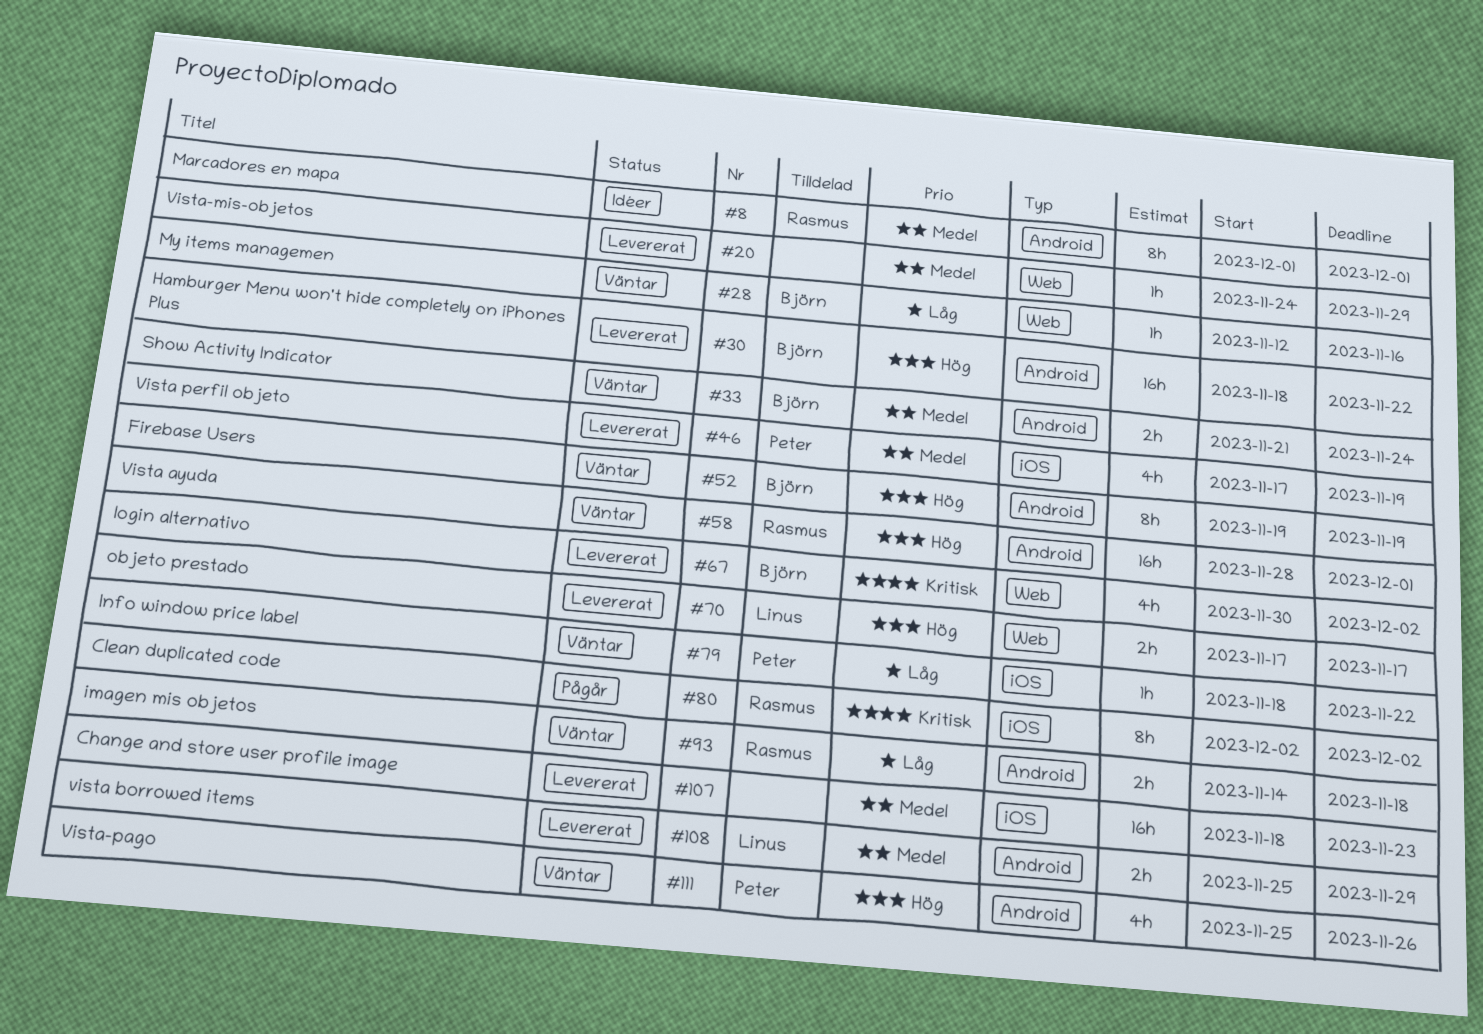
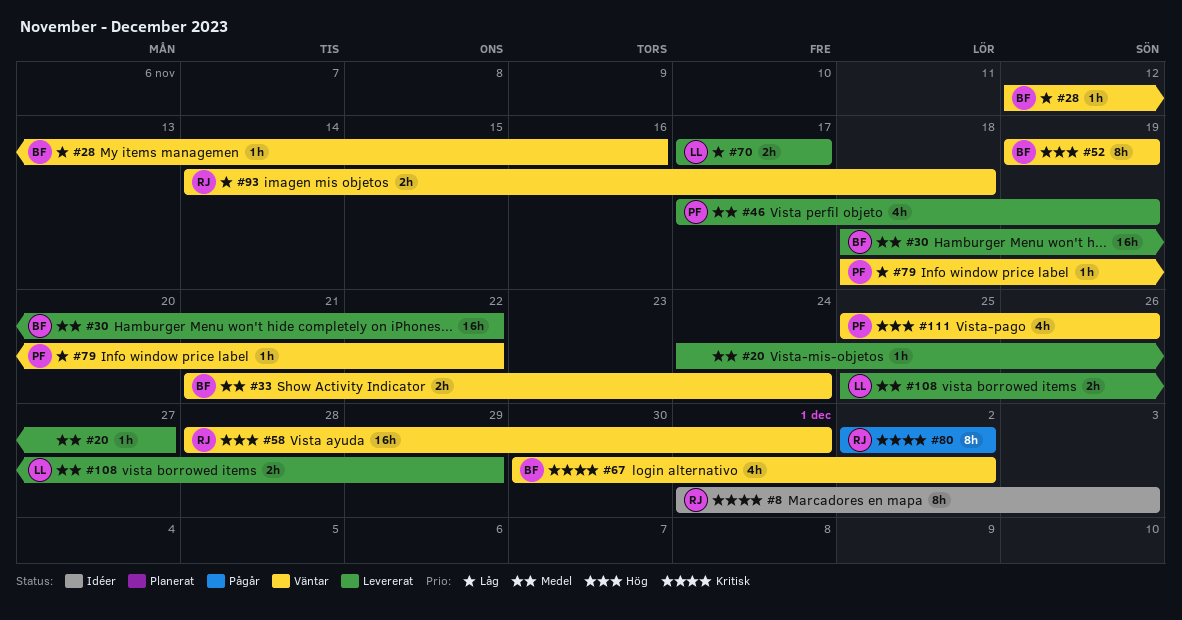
#8, priority: Medel -> Kritisk
#8, due: Dec 1 -> Dec 3
#20, due: Nov 29 -> Nov 27
#30, priority: Hög -> Medel
#67, status: Levererat -> Väntar
#70, priority: Hög -> Låg
#107: present -> none

